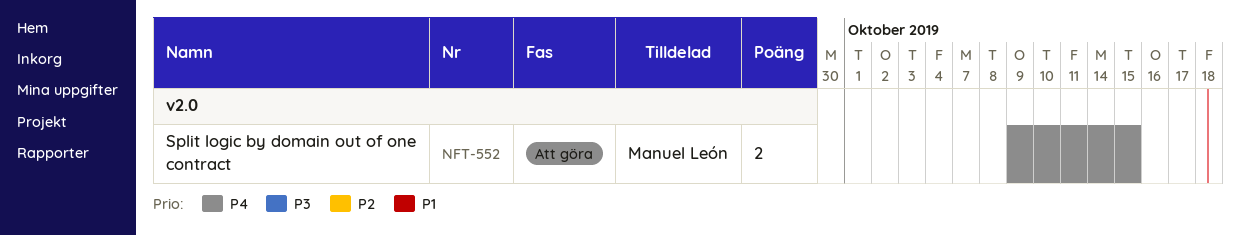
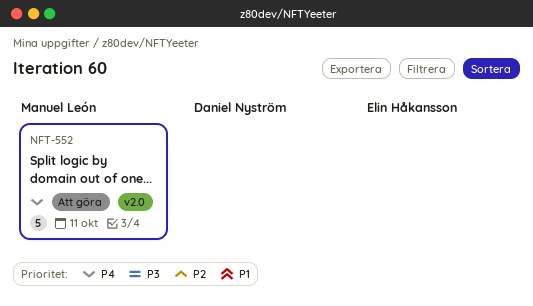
NFT-552, estimate: 2 -> 5
NFT-552, due: Oct 15 -> Oct 11

